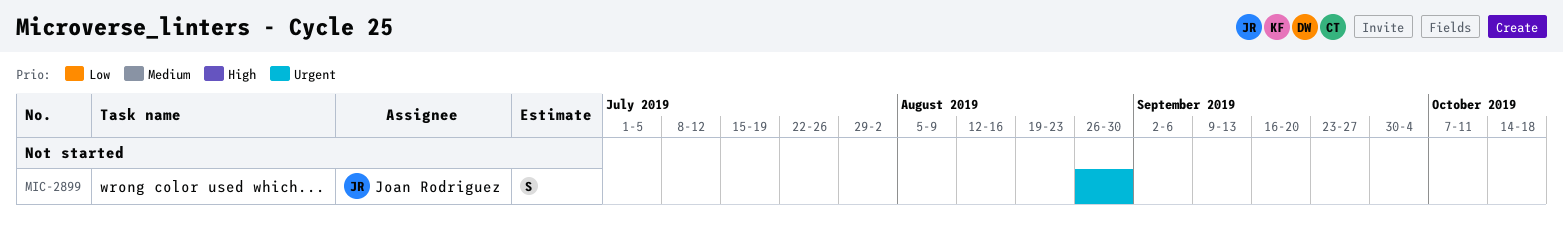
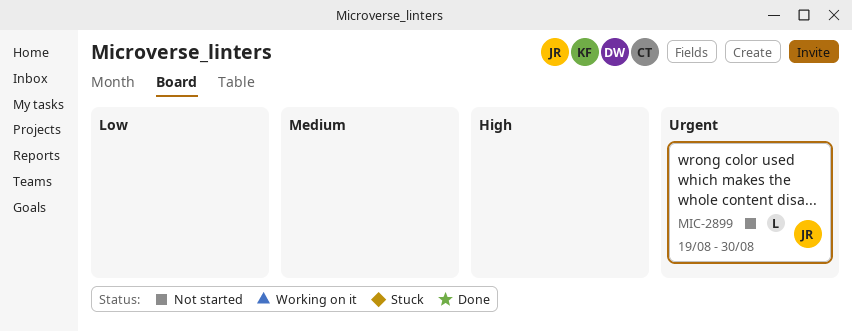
MIC-2899, estimate: S -> L
MIC-2899, start: Aug 26 -> Aug 19

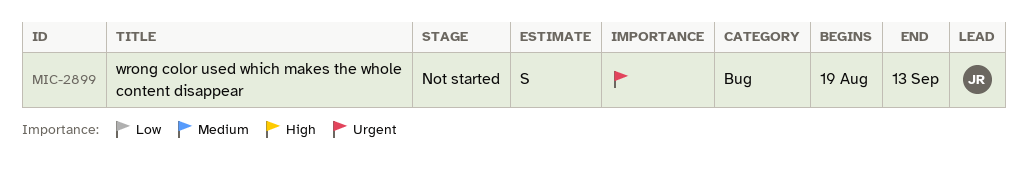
MIC-2899, estimate: L -> S
MIC-2899, due: Aug 30 -> Sep 13

